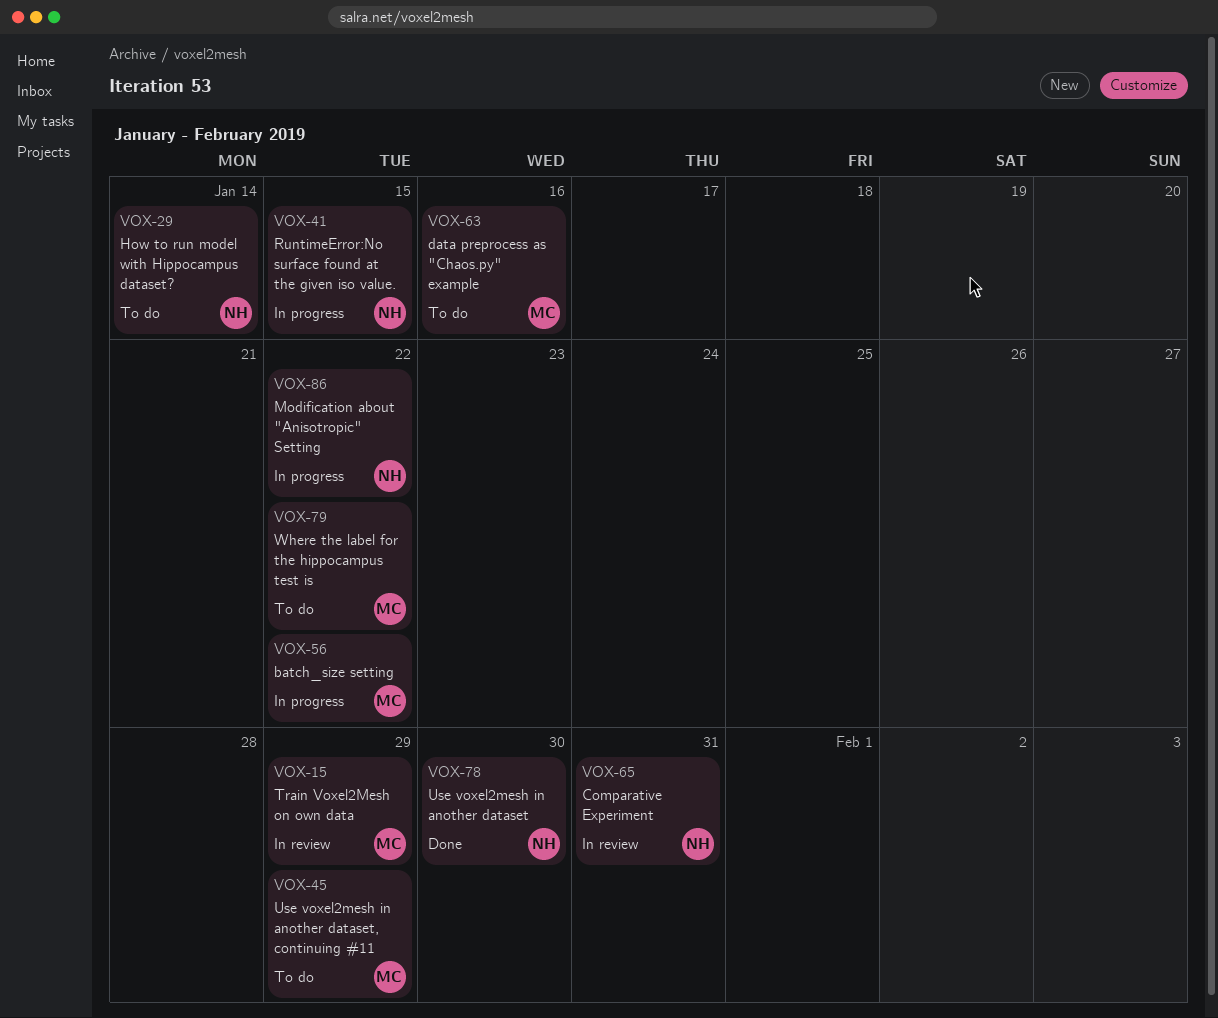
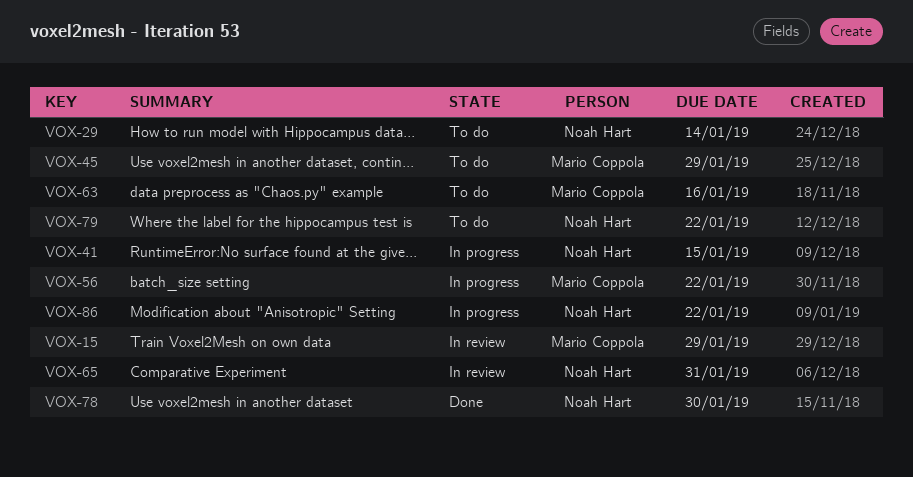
VOX-79, owner: Mario Coppola -> Noah Hart

